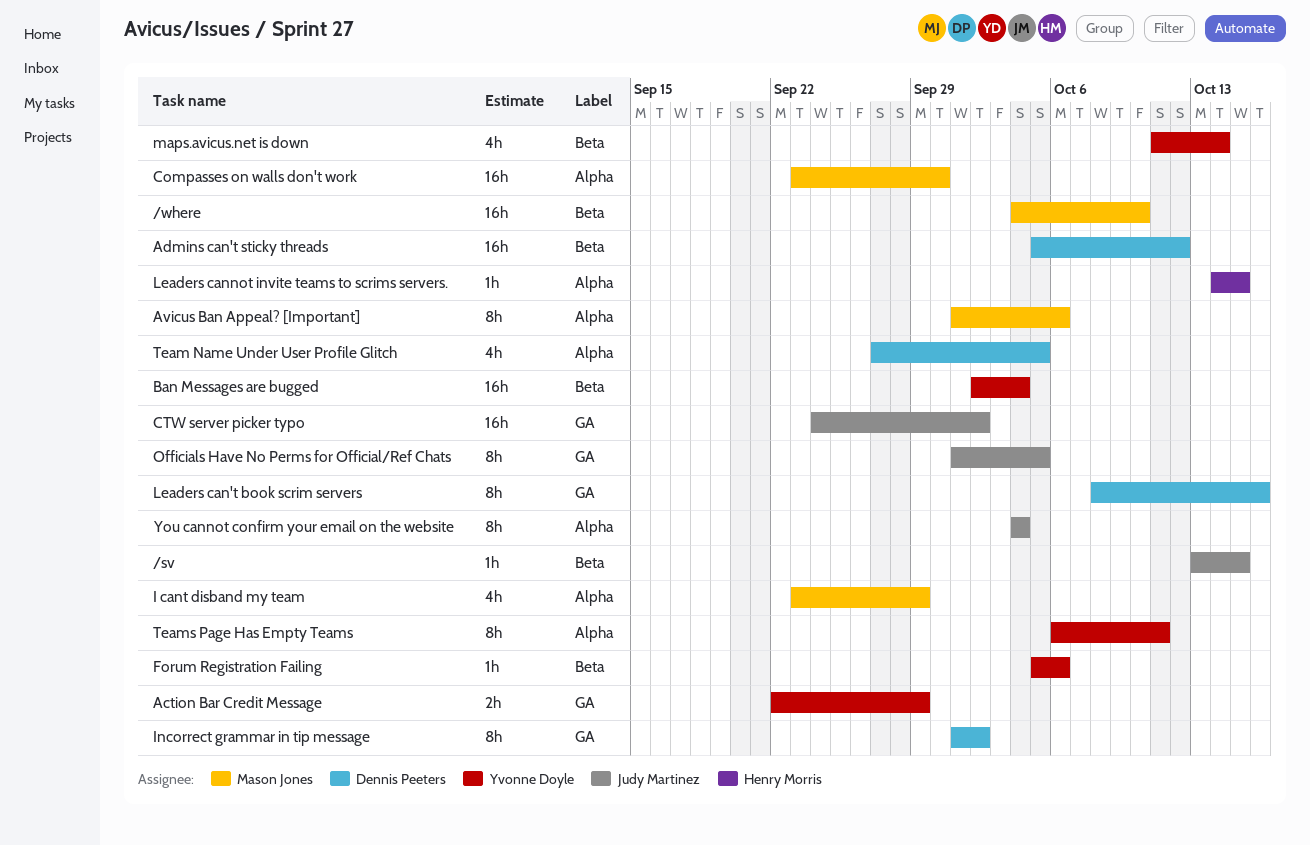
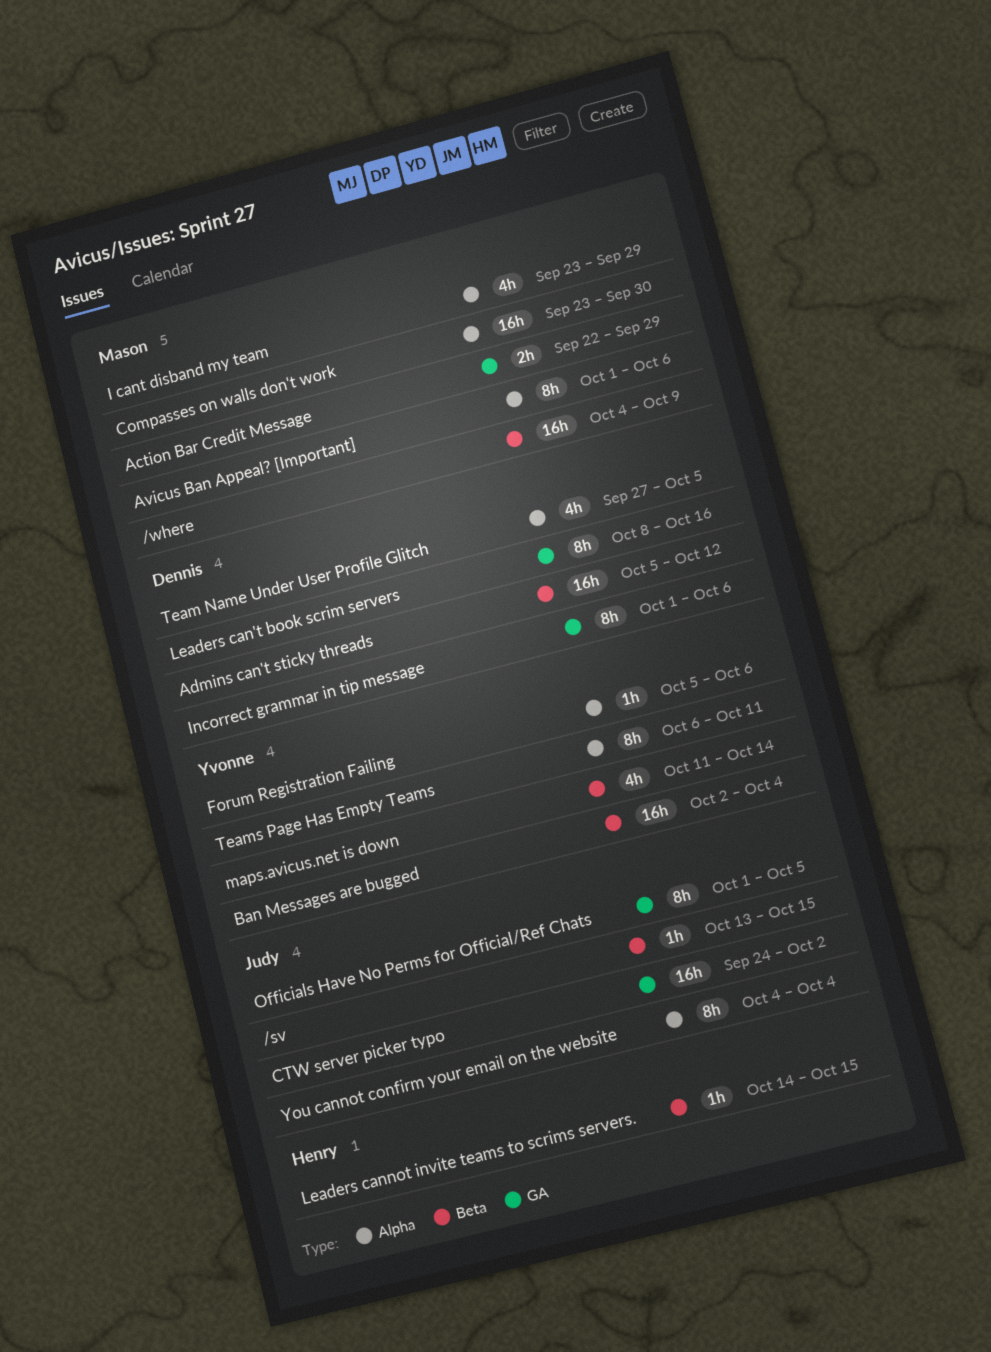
/where, due: Oct 10 -> Oct 9
Action Bar Credit Message, owner: Yvonne Doyle -> Mason Jones
Forum Registration Failing, label: Beta -> Alpha
Incorrect grammar in tip message, due: Oct 2 -> Oct 6
Leaders cannot invite teams to scrims servers., label: Alpha -> Beta

